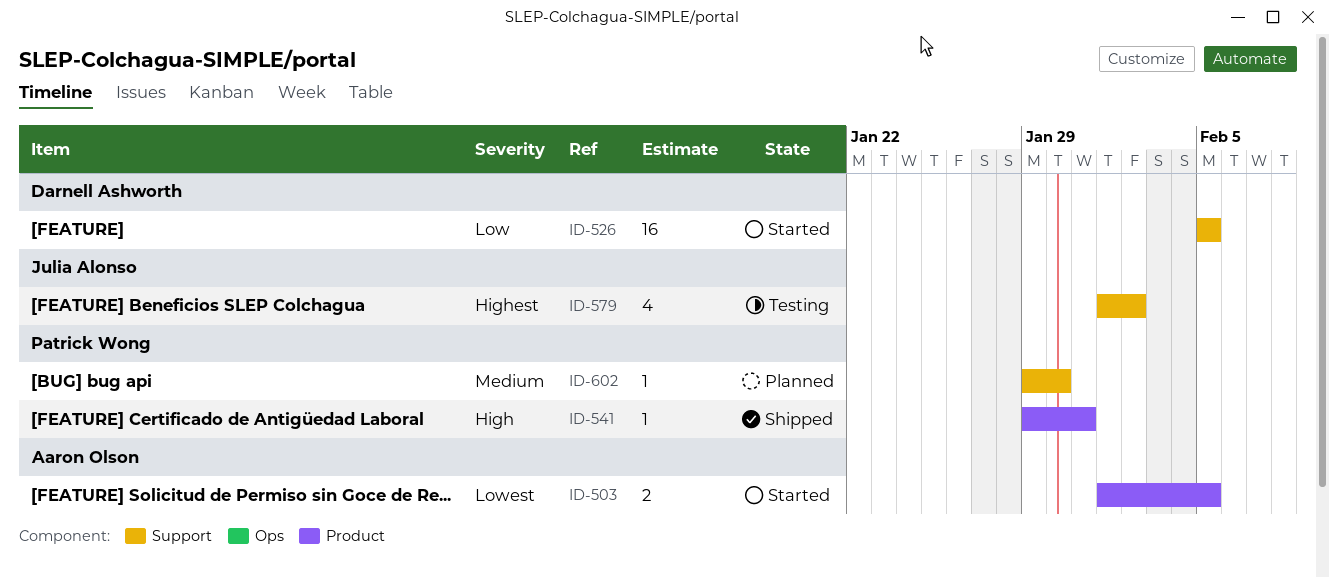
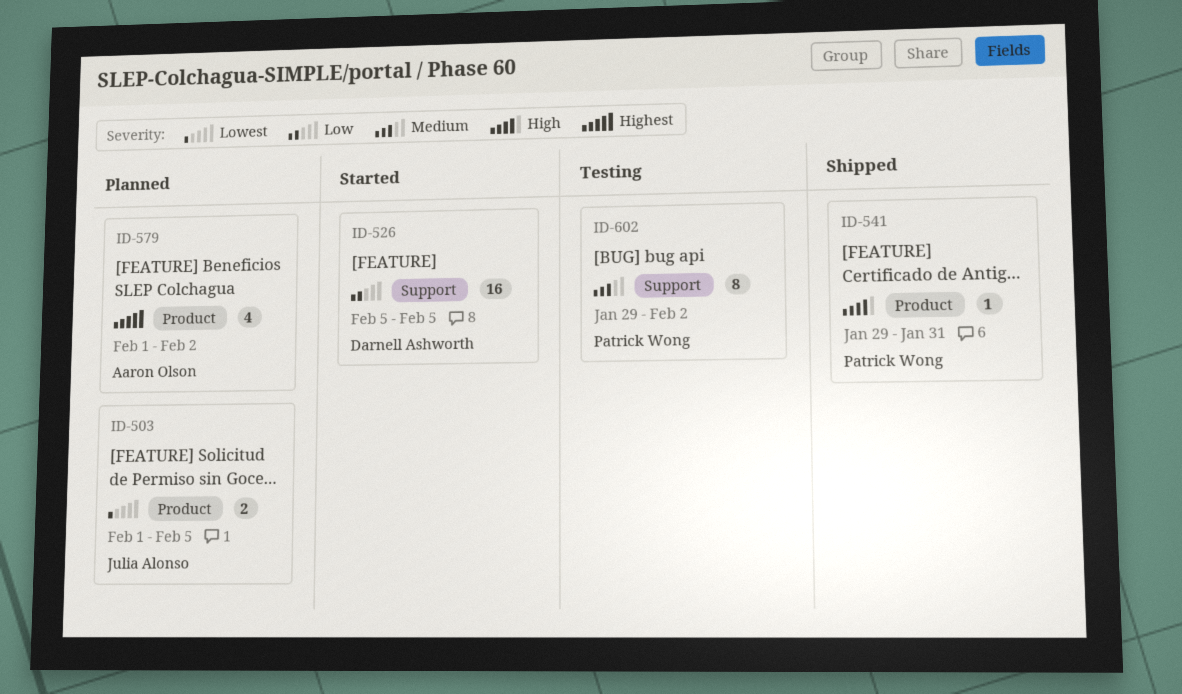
ID-503, status: Started -> Planned
ID-503, owner: Aaron Olson -> Julia Alonso
ID-579, status: Testing -> Planned
ID-579, owner: Julia Alonso -> Aaron Olson
ID-579, label: Support -> Product
ID-602, status: Planned -> Testing
ID-602, estimate: 1 -> 8
ID-602, due: Jan 30 -> Feb 2

